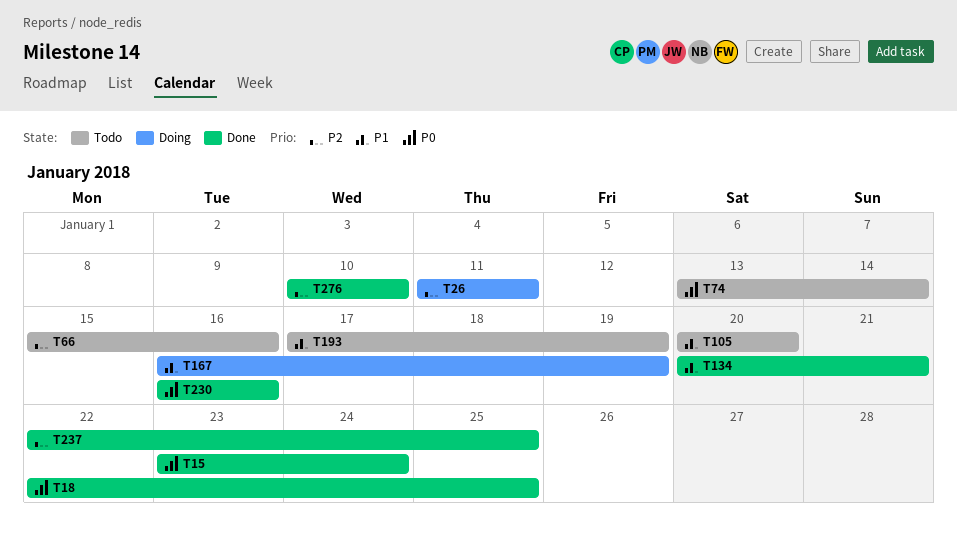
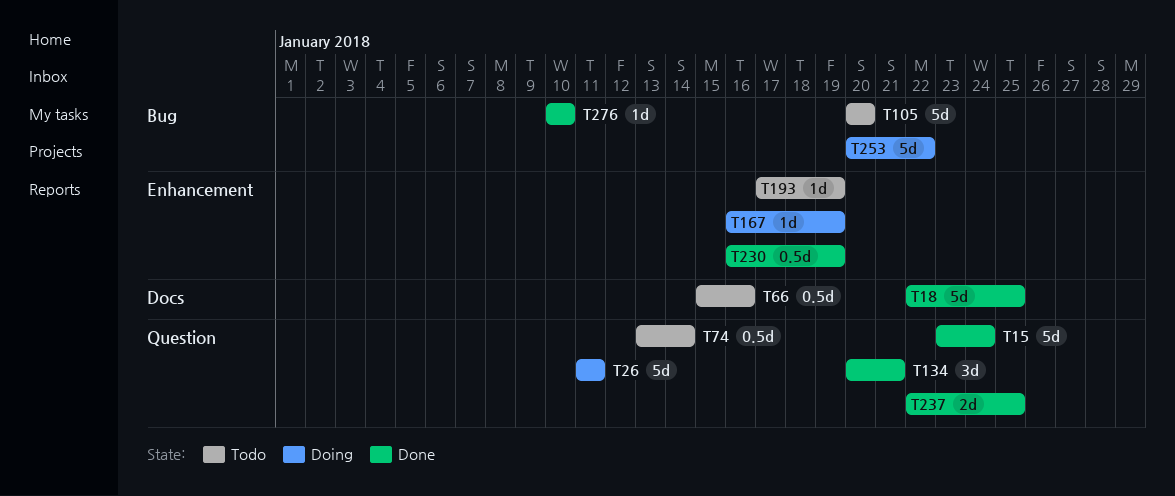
T230, due: Jan 16 -> Jan 19
T253: none -> present

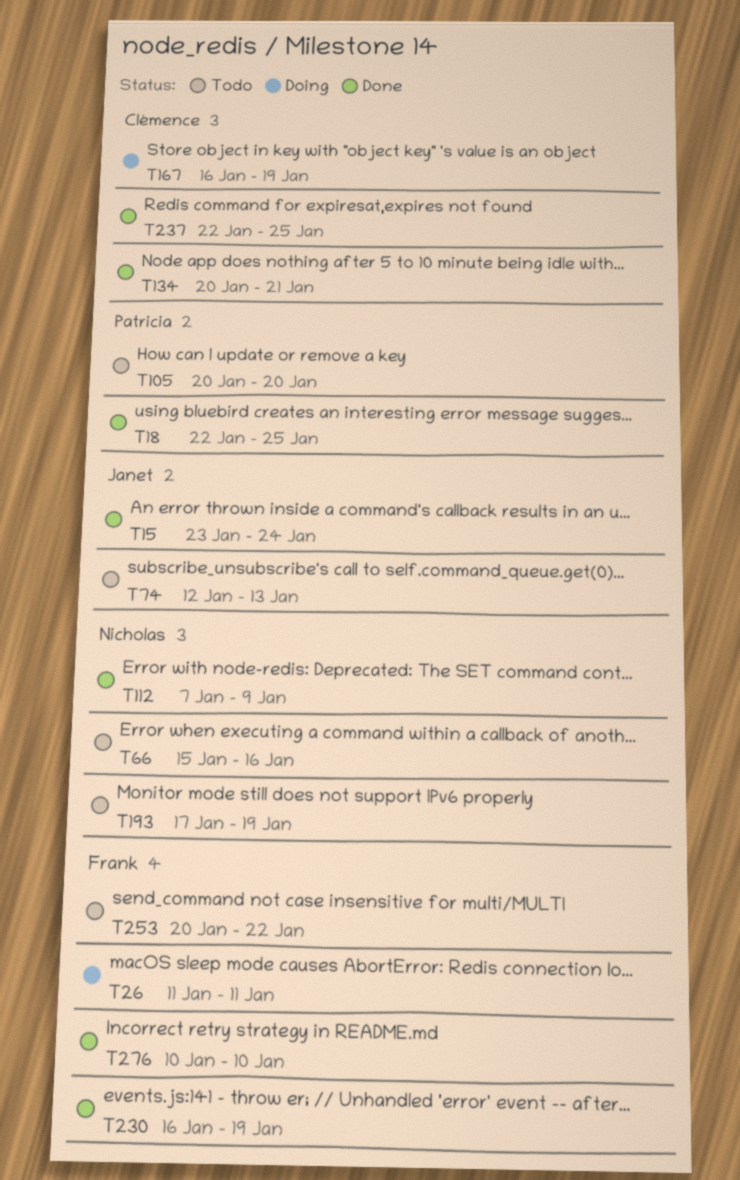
T74, start: Jan 13 -> Jan 12
T74, due: Jan 14 -> Jan 13
T112: none -> present
T253, status: Doing -> Todo

